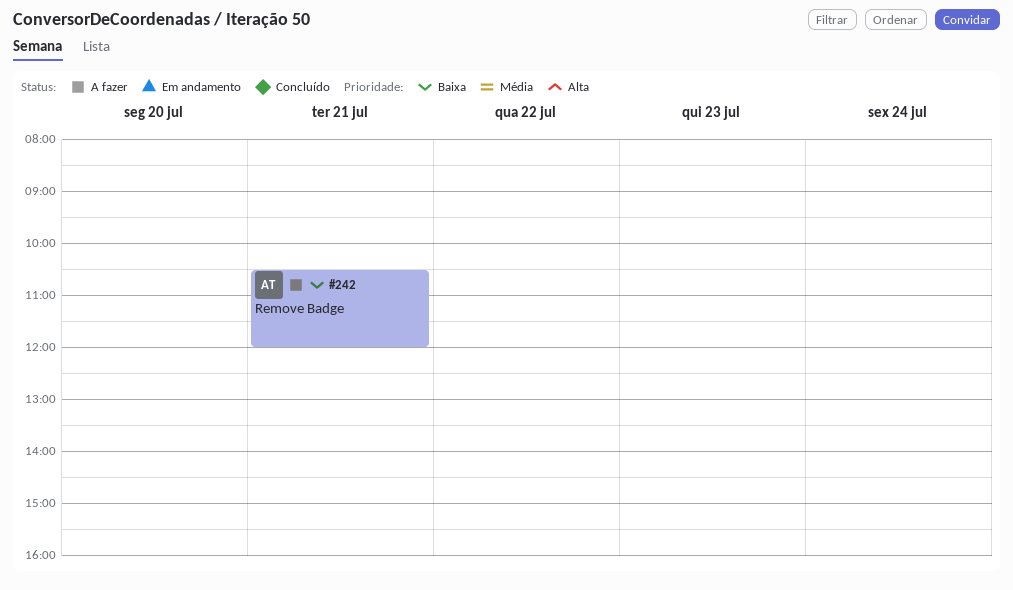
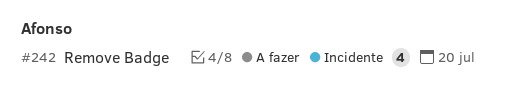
#242, day: Jul 21 -> Jul 20

